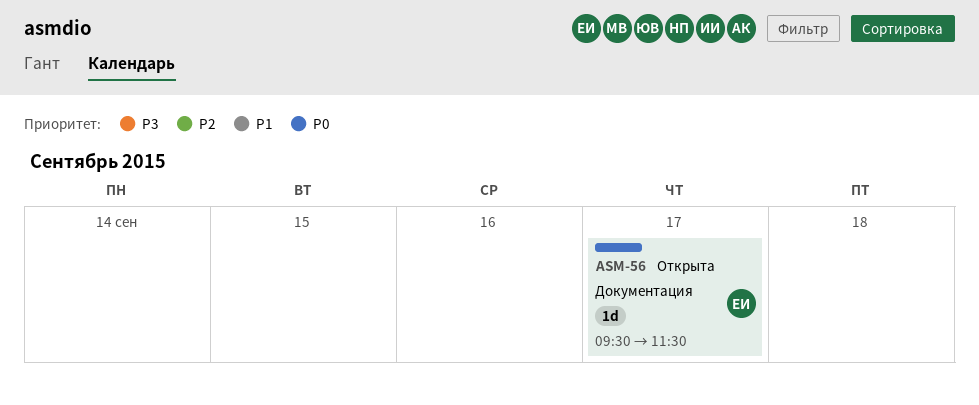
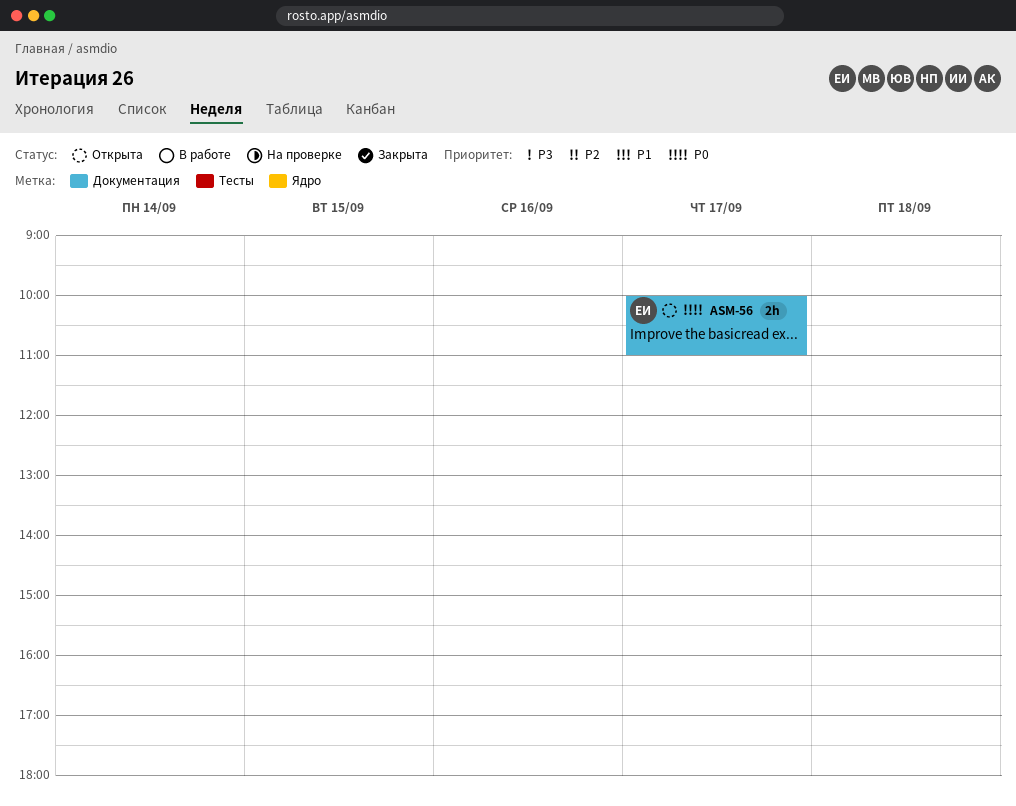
ASM-56, estimate: 1d -> 2h
ASM-56, begins: 09:30 -> 10:00
ASM-56, ends: 11:30 -> 11:00

